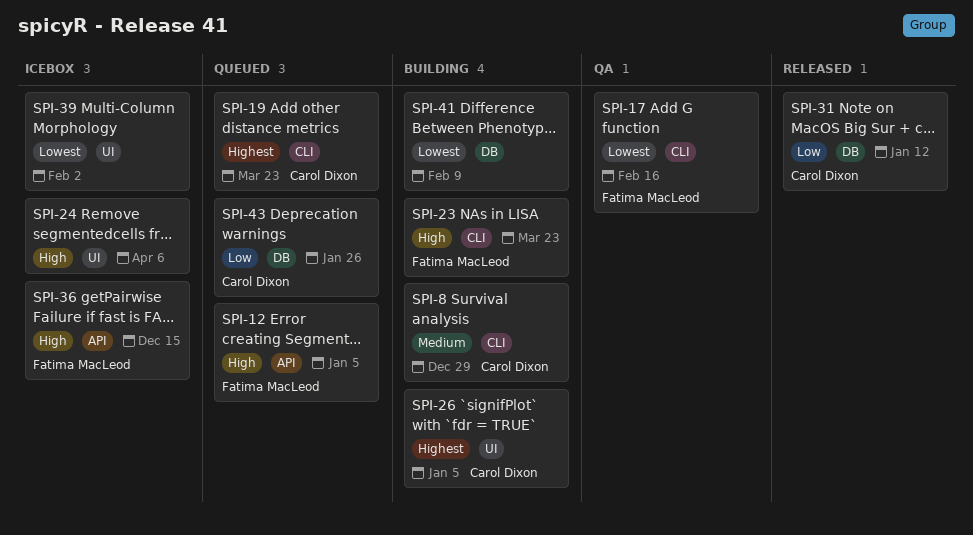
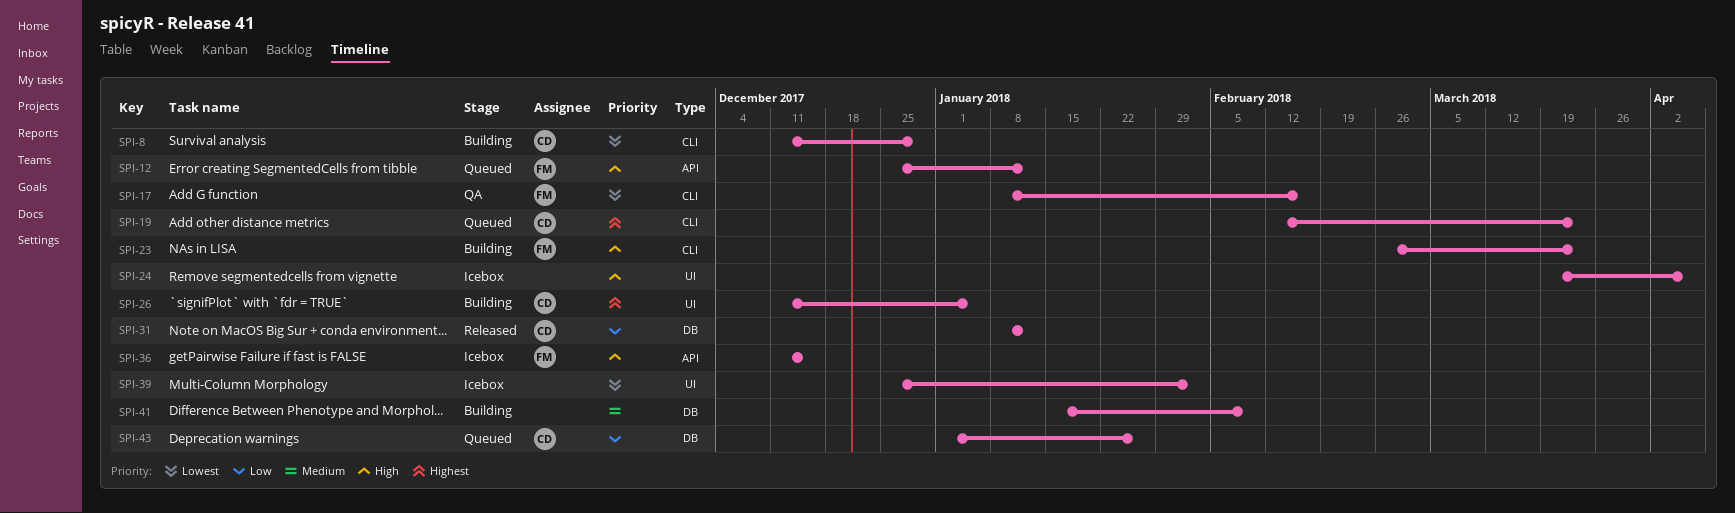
SPI-8, priority: Medium -> Lowest
SPI-12, due: Jan 5 -> Jan 12
SPI-41, priority: Lowest -> Medium

